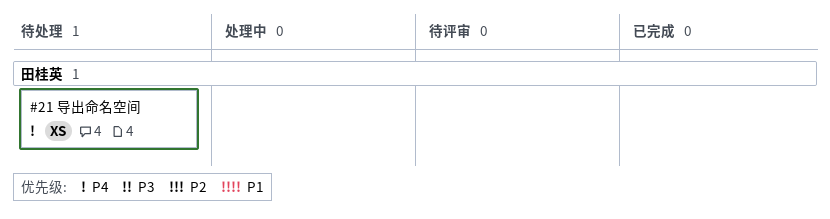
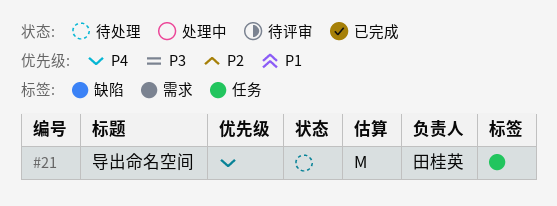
#21, estimate: XS -> M

